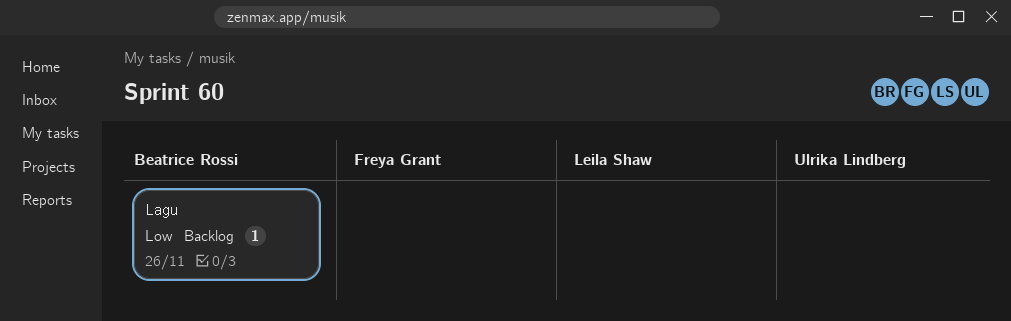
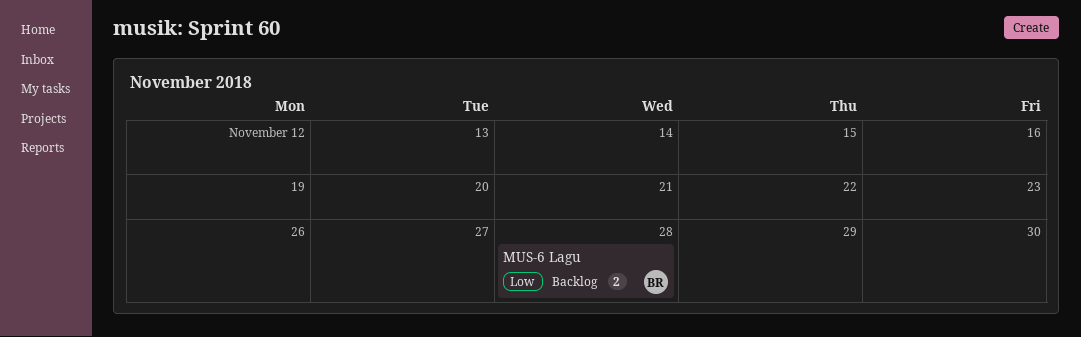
Lagu, estimate: 1 -> 2
Lagu, due: Nov 26 -> Nov 28

